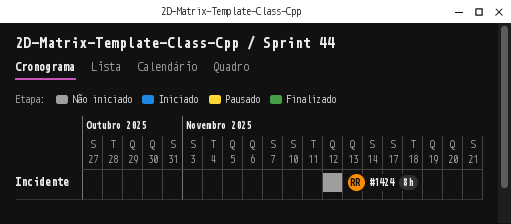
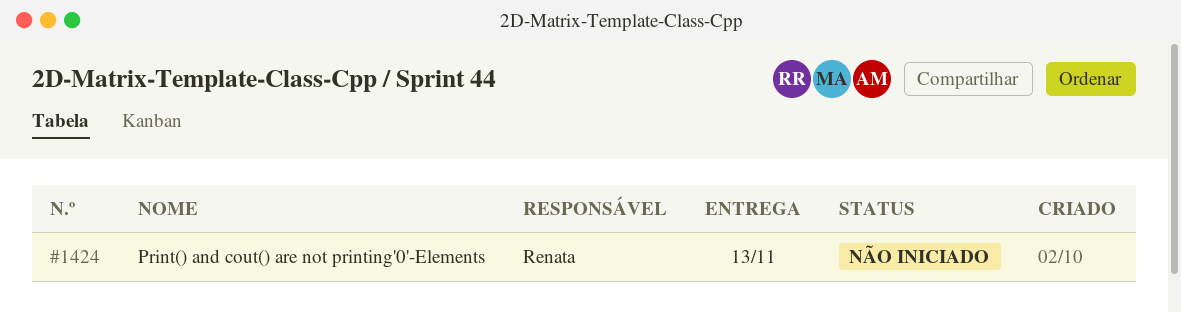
#1424, due: Nov 12 -> Nov 13

